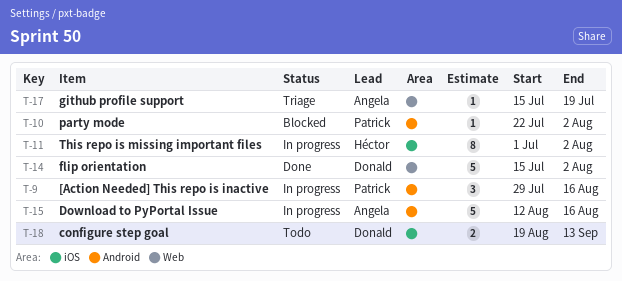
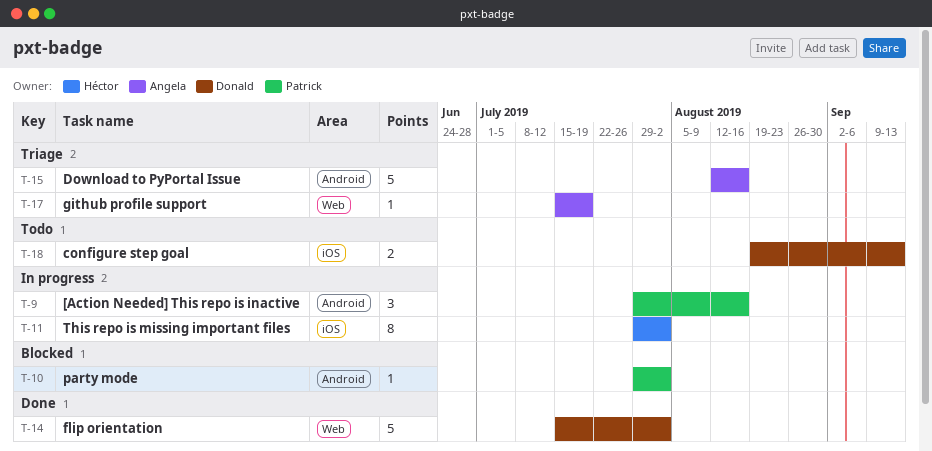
T-10, start: Jul 22 -> Jul 29
T-11, start: Jul 1 -> Jul 29
T-15, status: In progress -> Triage

